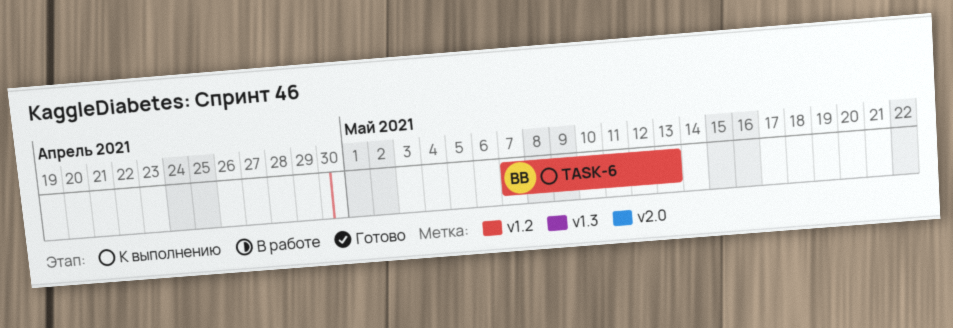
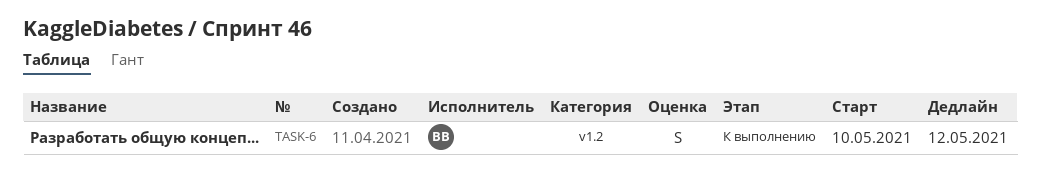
TASK-6, start: May 7 -> May 10
TASK-6, due: May 13 -> May 12

